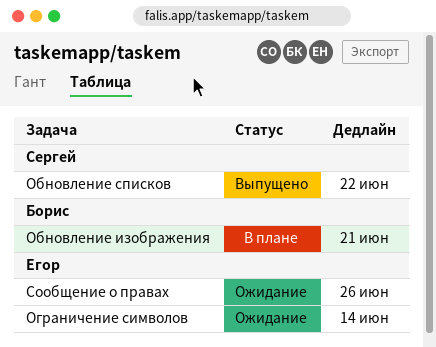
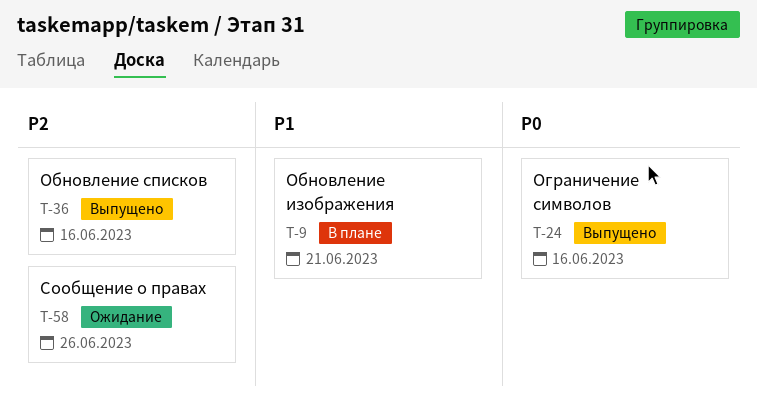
Обновление списков, due: Jun 22 -> Jun 16
Ограничение символов, status: Ожидание -> Выпущено
Ограничение символов, due: Jun 14 -> Jun 16

